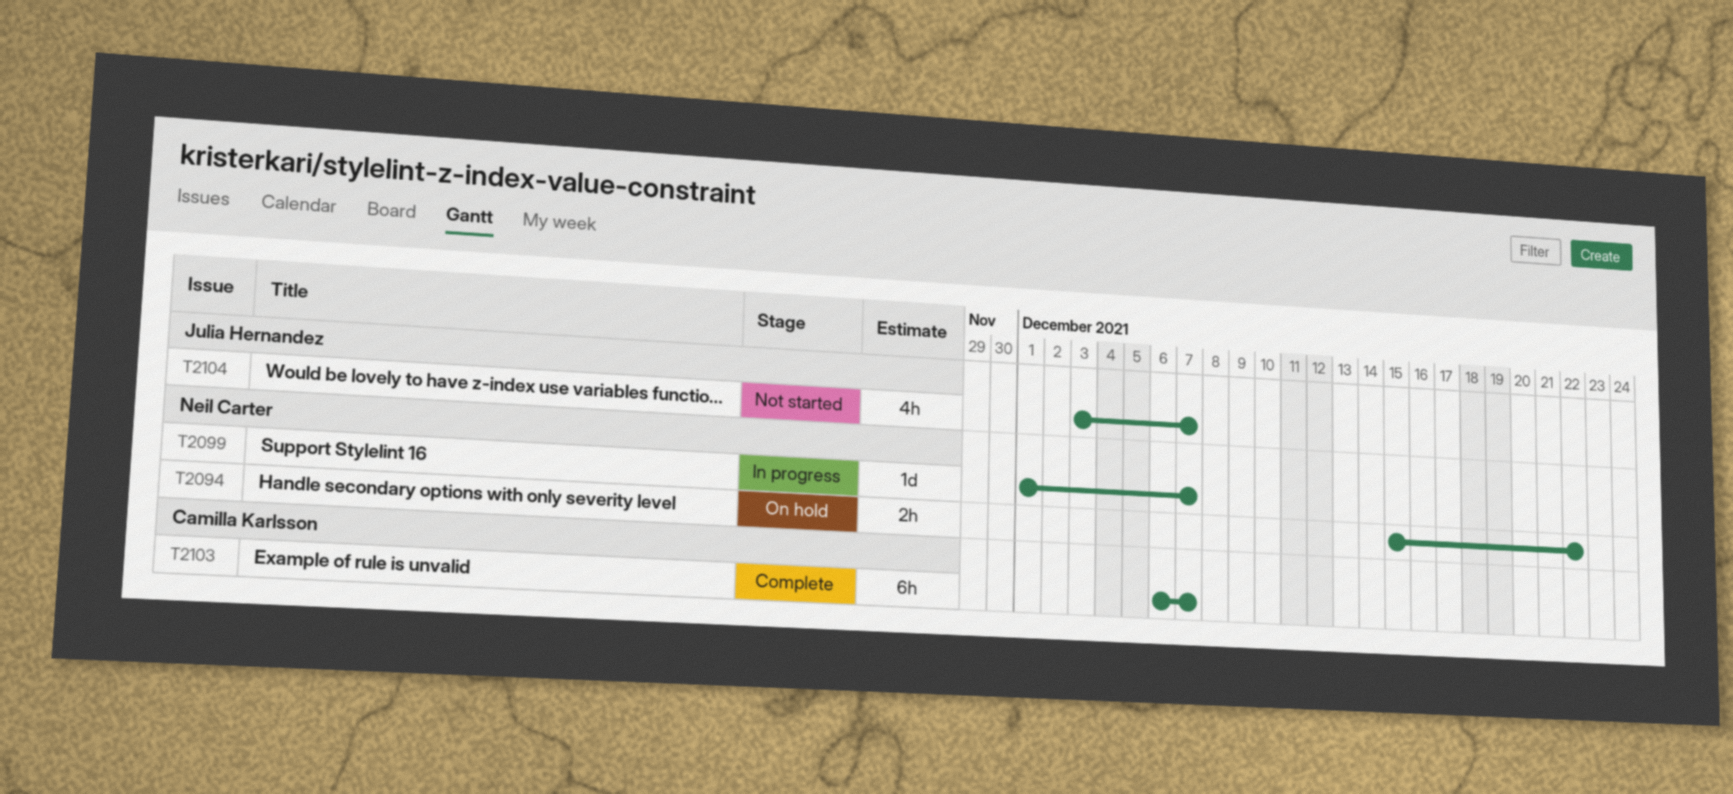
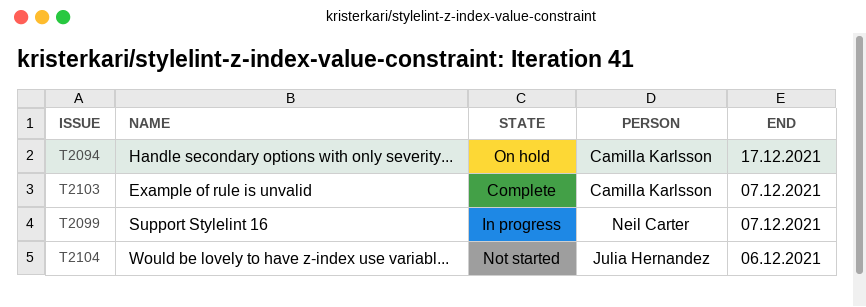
T2094, owner: Neil Carter -> Camilla Karlsson
T2094, due: Dec 22 -> Dec 17
T2104, due: Dec 7 -> Dec 6

